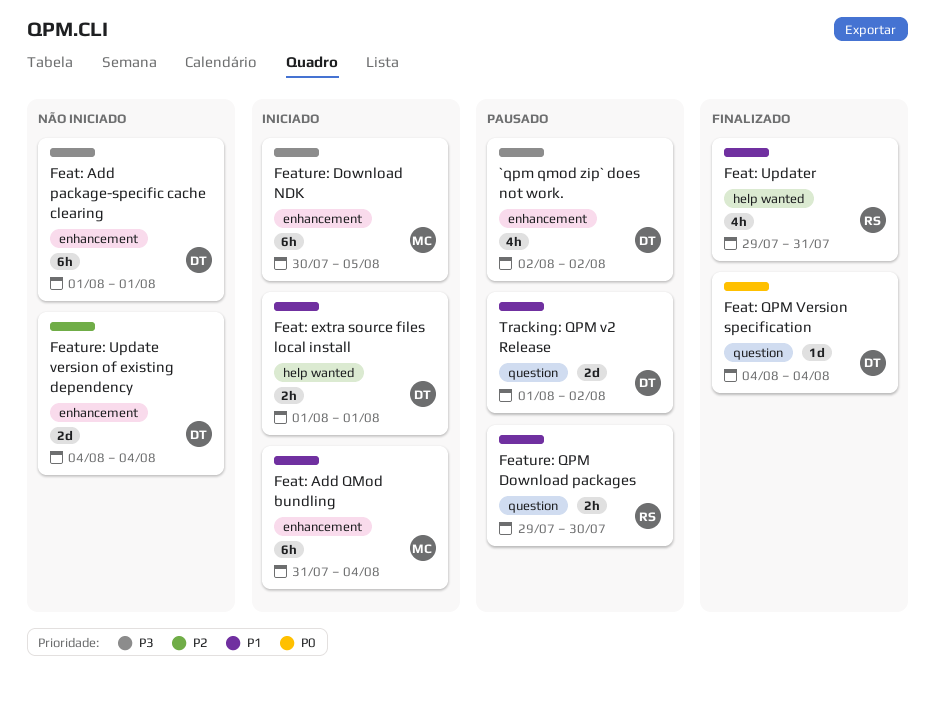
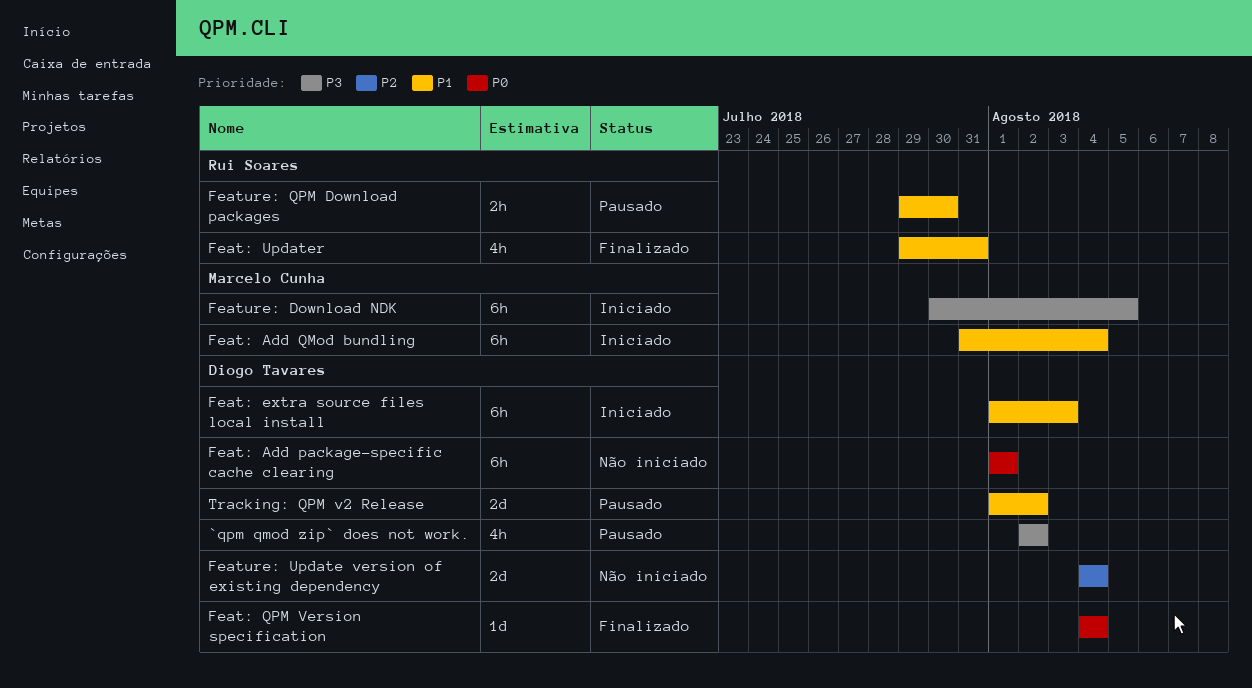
Feat: Add package-specific cache clearing, priority: P3 -> P0
Feat: extra source files local install, estimate: 2h -> 6h
Feat: extra source files local install, due: Aug 1 -> Aug 3

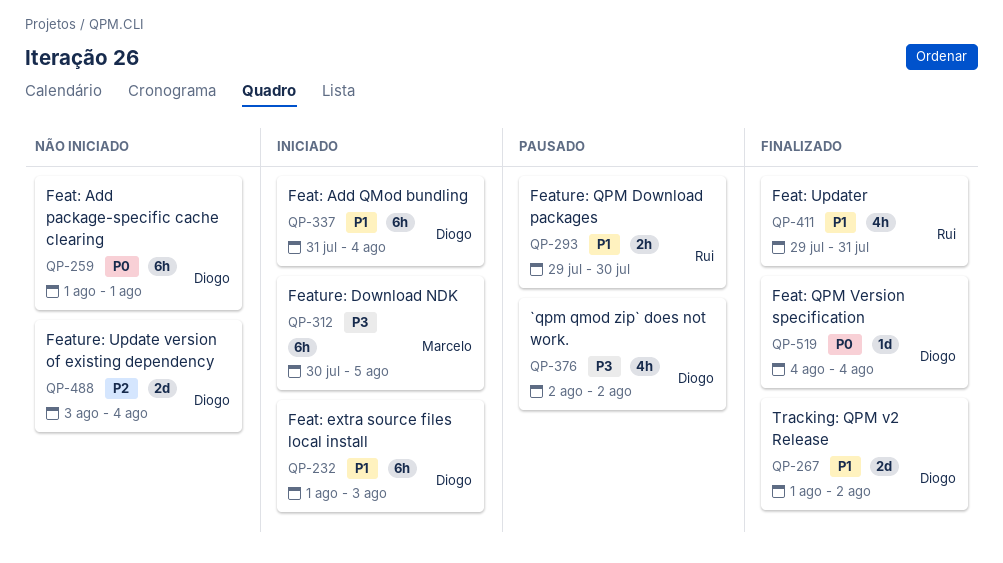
Feat: Add QMod bundling, owner: Marcelo Cunha -> Diogo Tavares
Feature: Update version of existing dependency, start: Aug 4 -> Aug 3
Tracking: QPM v2 Release, status: Pausado -> Finalizado

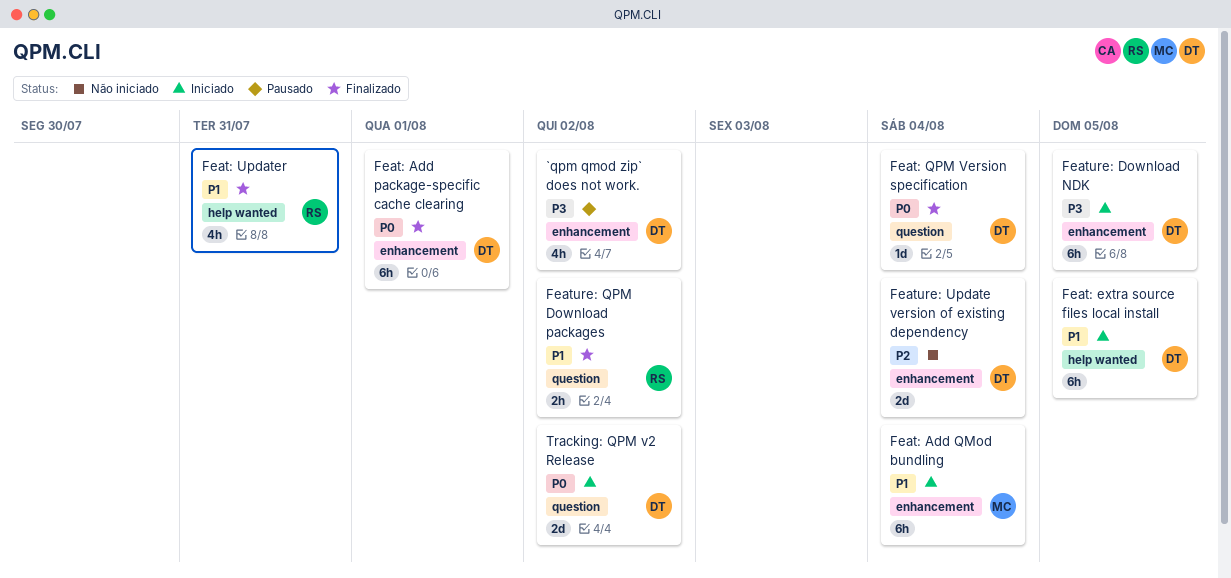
Feat: Add package-specific cache clearing, status: Não iniciado -> Finalizado
Feat: Add QMod bundling, owner: Diogo -> Marcelo
Feat: extra source files local install, due: Aug 3 -> Aug 5
Feature: Download NDK, owner: Marcelo -> Diogo
Feature: QPM Download packages, status: Pausado -> Finalizado
Feature: QPM Download packages, due: Jul 30 -> Aug 2
Tracking: QPM v2 Release, status: Finalizado -> Iniciado
Tracking: QPM v2 Release, priority: P1 -> P0

